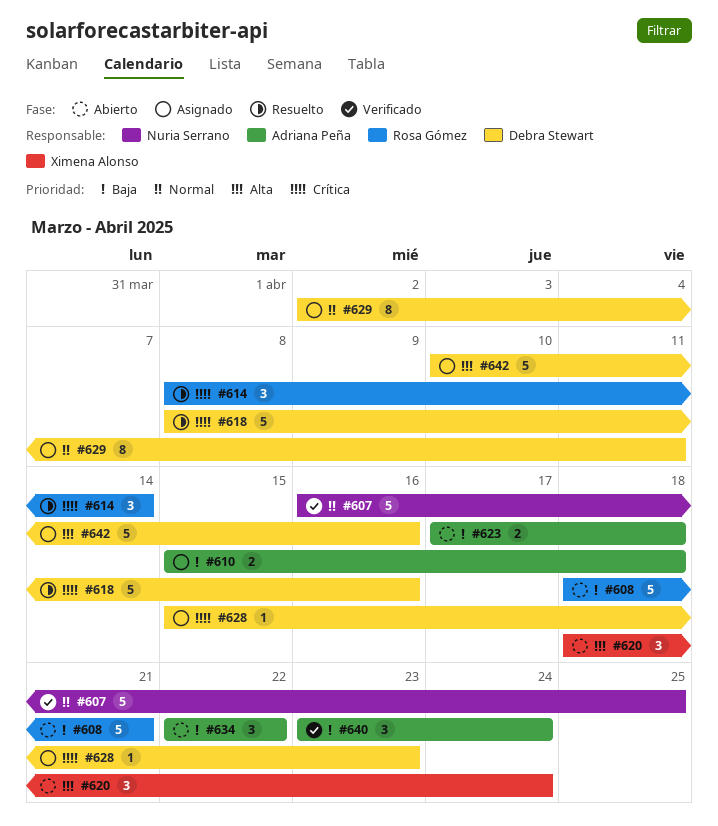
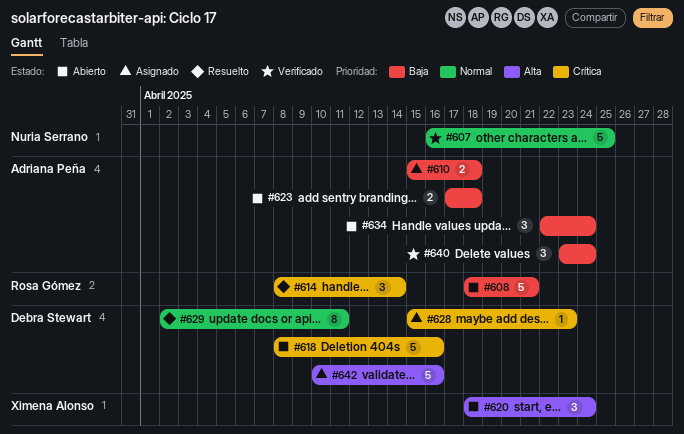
#618, status: Resuelto -> Abierto
#629, status: Asignado -> Resuelto
#634, due: Apr 22 -> Apr 24

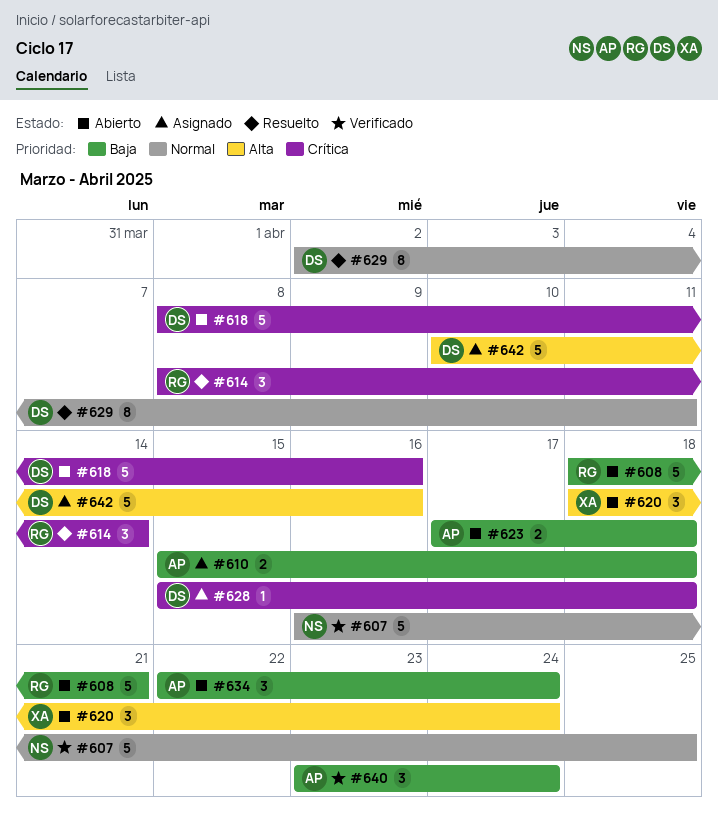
#628, due: Apr 23 -> Apr 18

